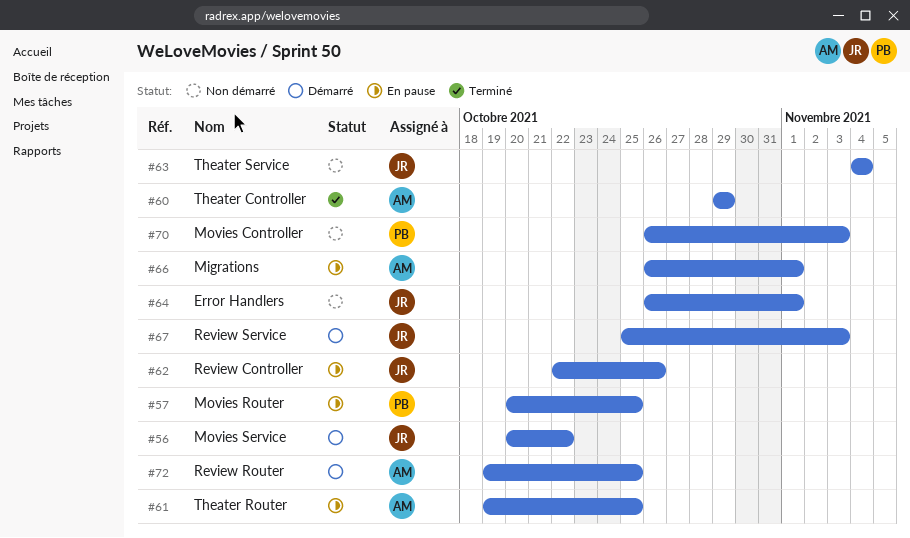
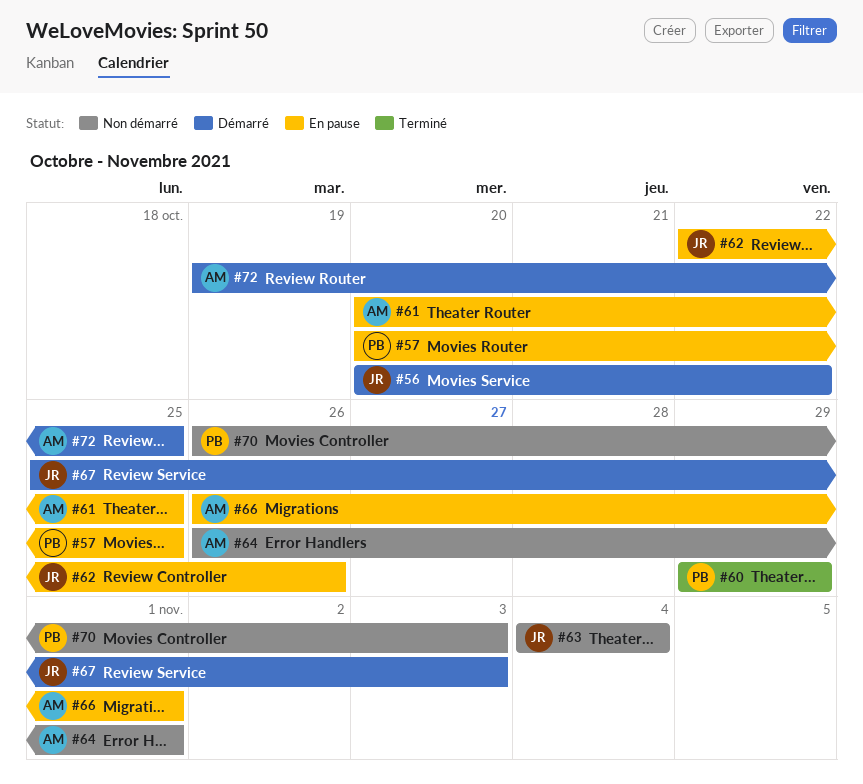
#60, owner: AM -> PB
#61, start: Oct 19 -> Oct 20
#64, owner: JR -> AM

